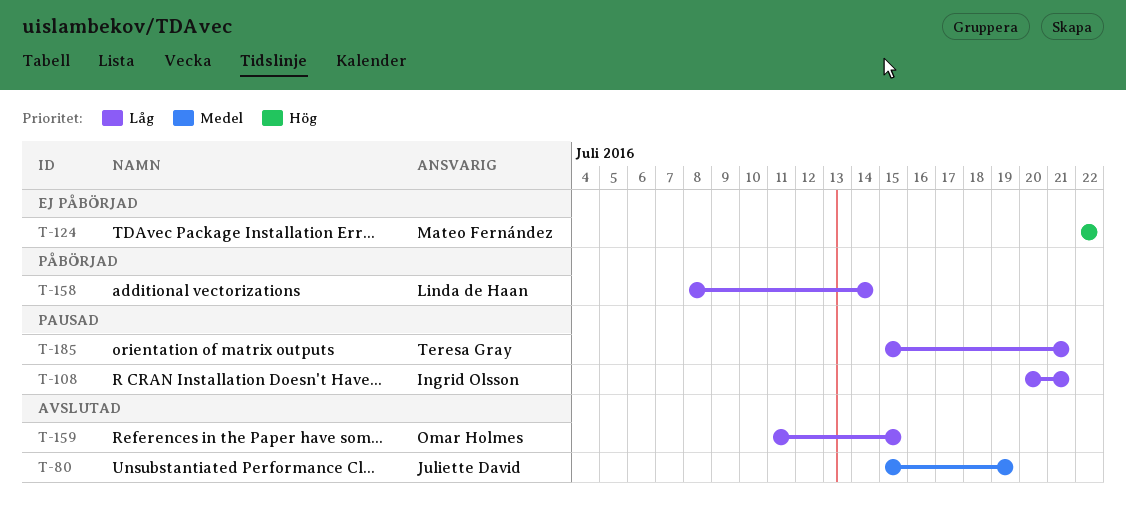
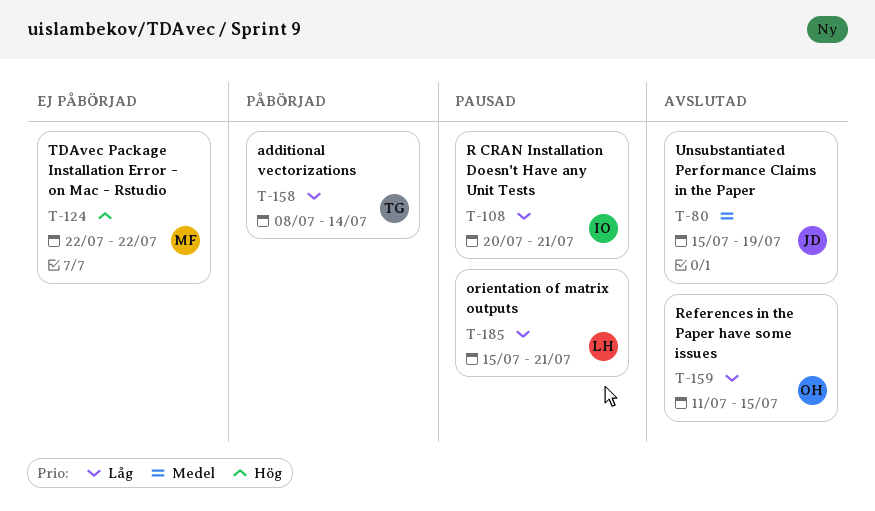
T-158, owner: Linda de Haan -> Teresa Gray
T-185, owner: Teresa Gray -> Linda de Haan

